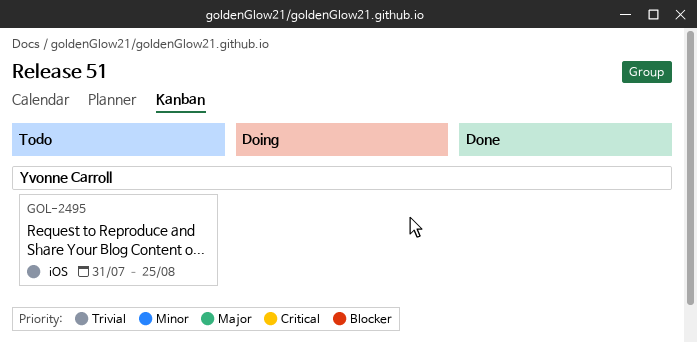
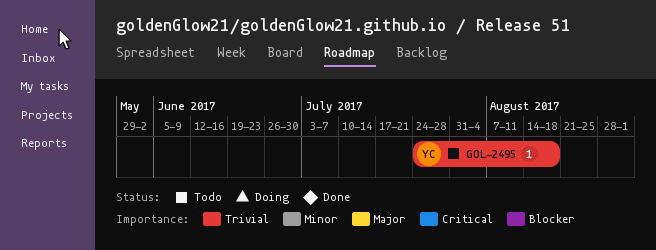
GOL-2495, start: Jul 31 -> Jul 24
GOL-2495, due: Aug 25 -> Aug 18

